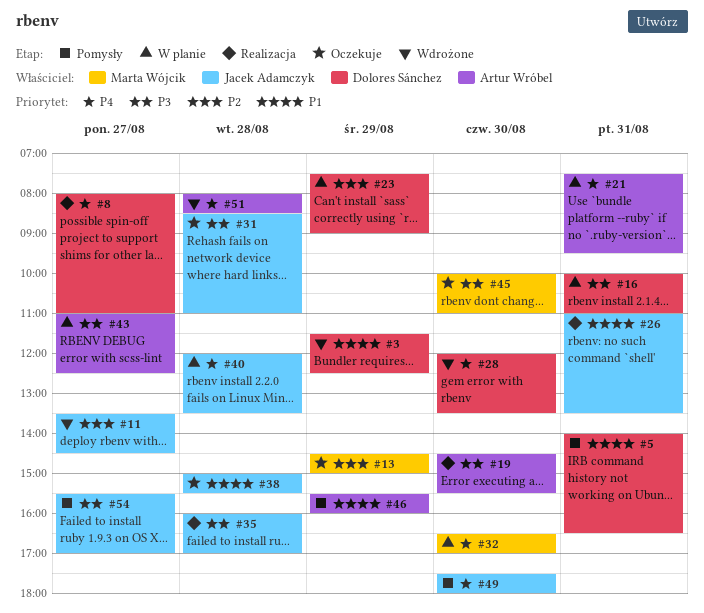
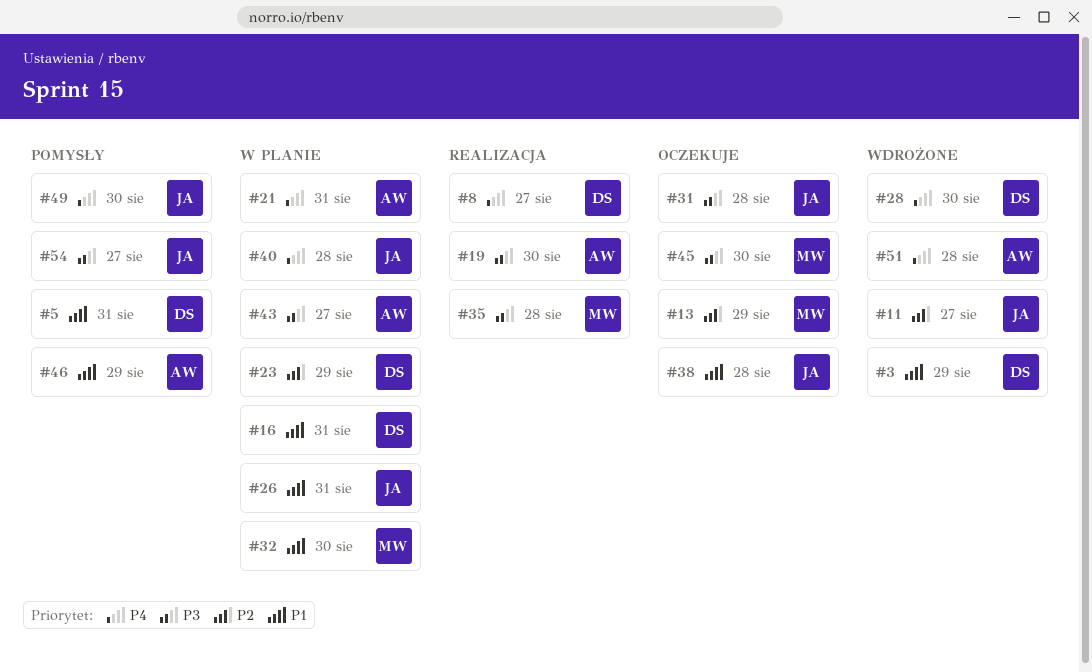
#16, priority: P3 -> P1
#26, status: Realizacja -> W planie
#32, priority: P4 -> P1
#35, owner: Jacek Adamczyk -> Marta Wójcik

